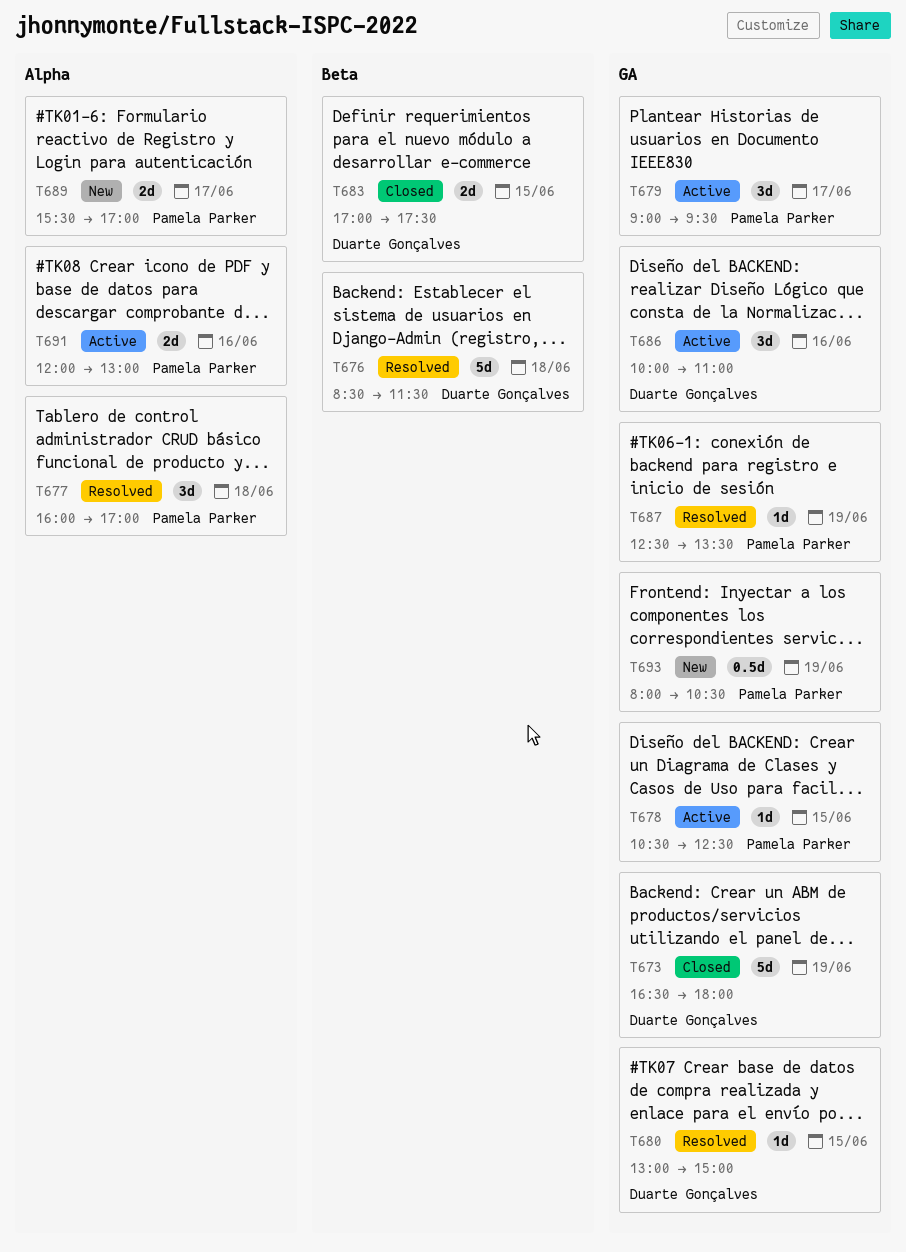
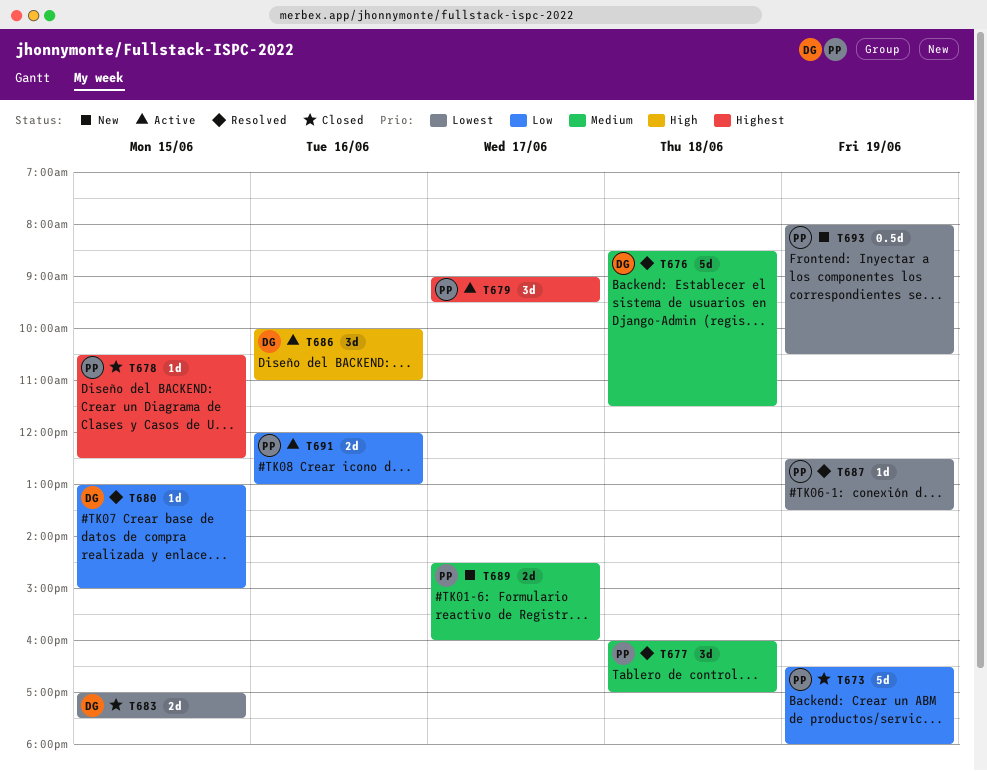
T673, owner: Duarte Gonçalves -> Pamela Parker
T678, status: Active -> Closed
T689, begins: 15:30 -> 14:30
T689, ends: 17:00 -> 16:00

